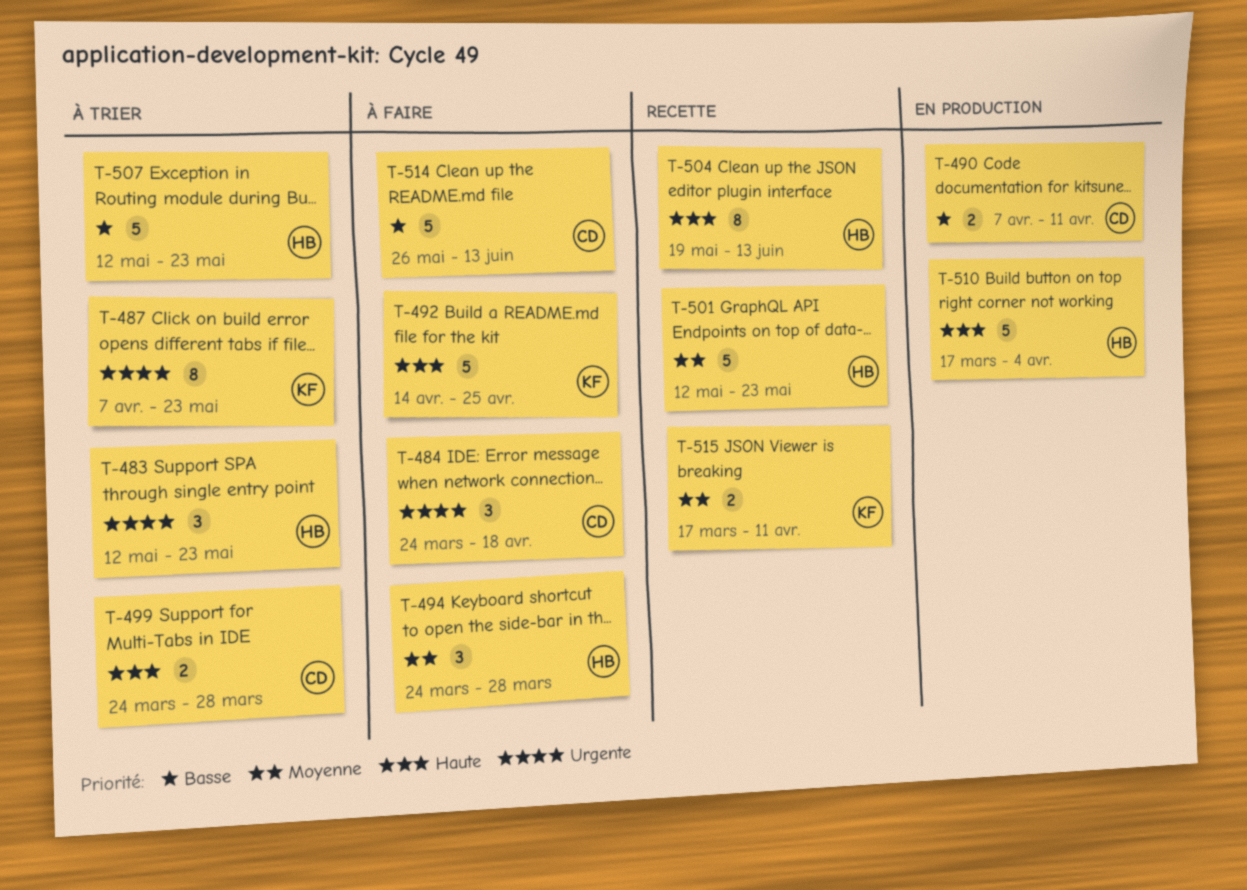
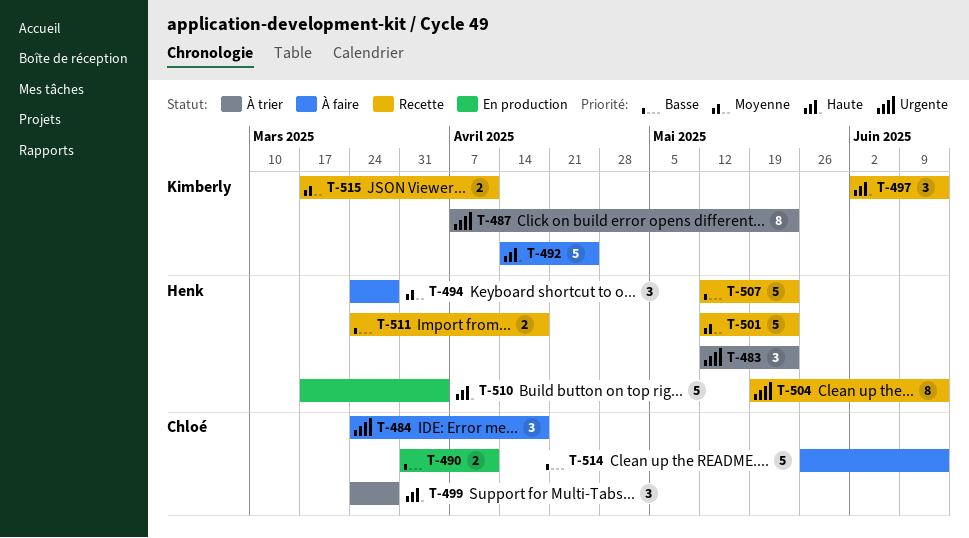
T-490, start: Apr 7 -> Mar 31
T-497: none -> present
T-499, estimate: 2 -> 3
T-504, priority: Haute -> Urgente
T-507, status: À trier -> Recette
T-511: none -> present

